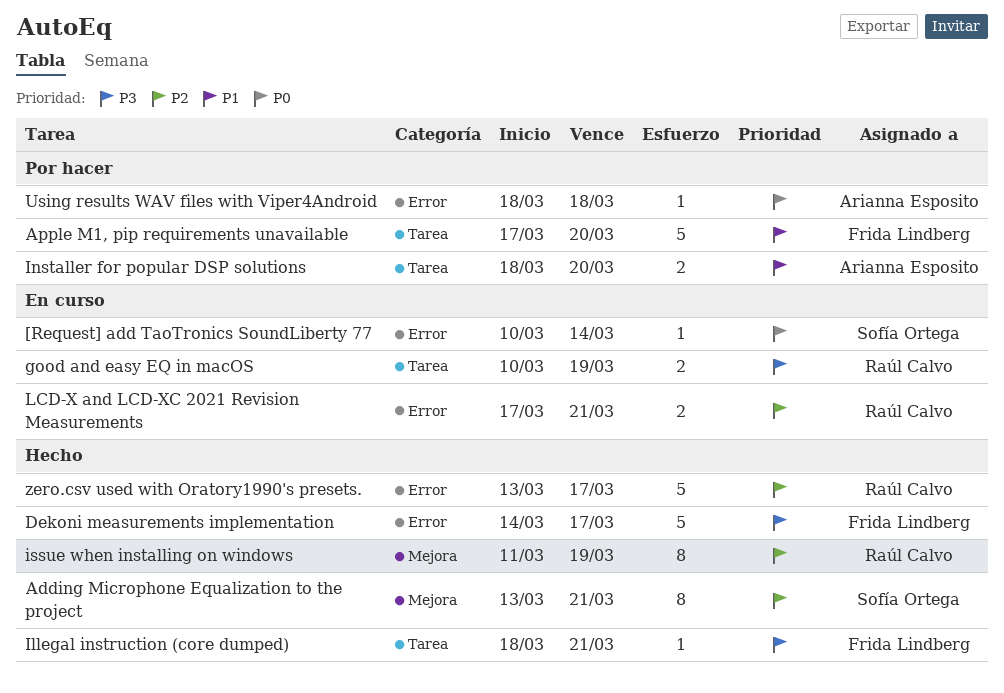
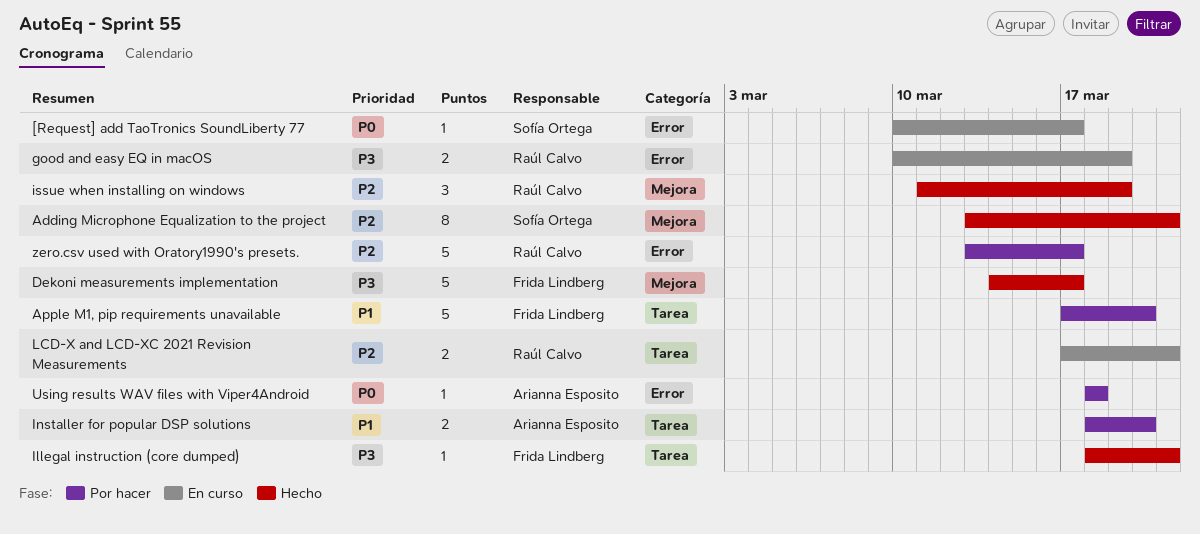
[Request] add TaoTronics SoundLiberty 77, due: Mar 14 -> Mar 17
Dekoni measurements implementation, label: Error -> Mejora
good and easy EQ in macOS, label: Tarea -> Error
issue when installing on windows, estimate: 8 -> 3
LCD-X and LCD-XC 2021 Revision Measurements, label: Error -> Tarea
zero.csv used with Oratory1990's presets., status: Hecho -> Por hacer

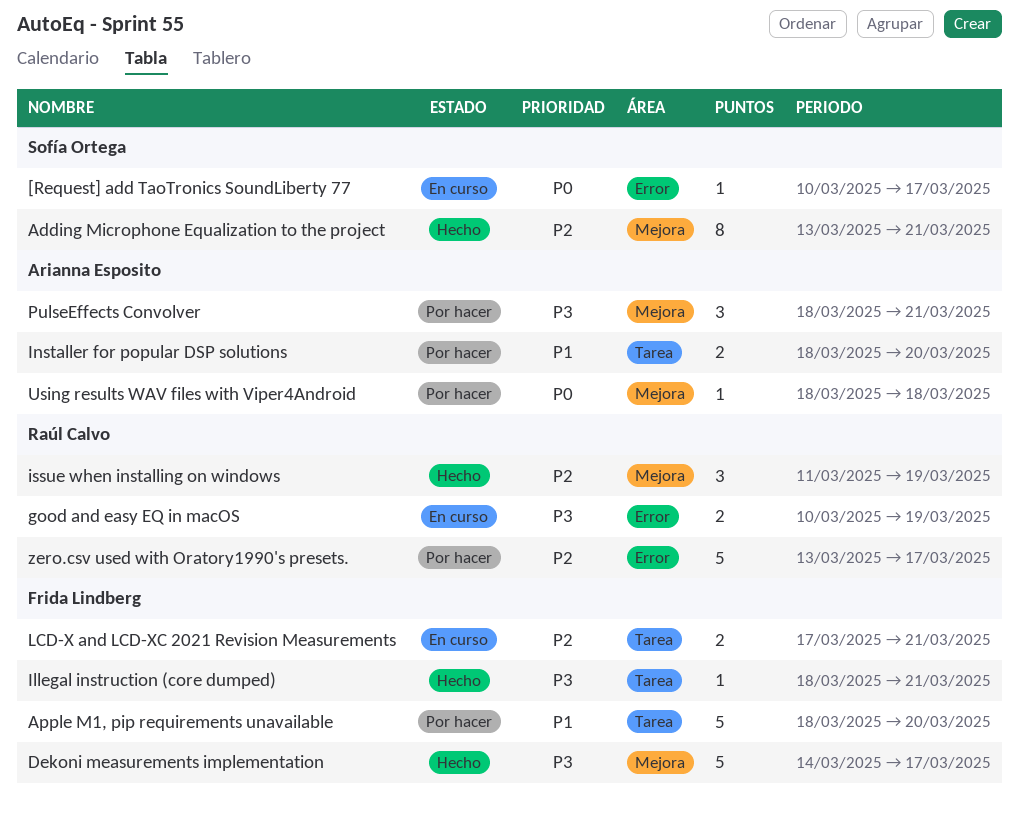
Apple M1, pip requirements unavailable, start: Mar 17 -> Mar 18
LCD-X and LCD-XC 2021 Revision Measurements, owner: Raúl Calvo -> Frida Lindberg
PulseEffects Convolver: none -> present
Using results WAV files with Viper4Android, label: Error -> Mejora

